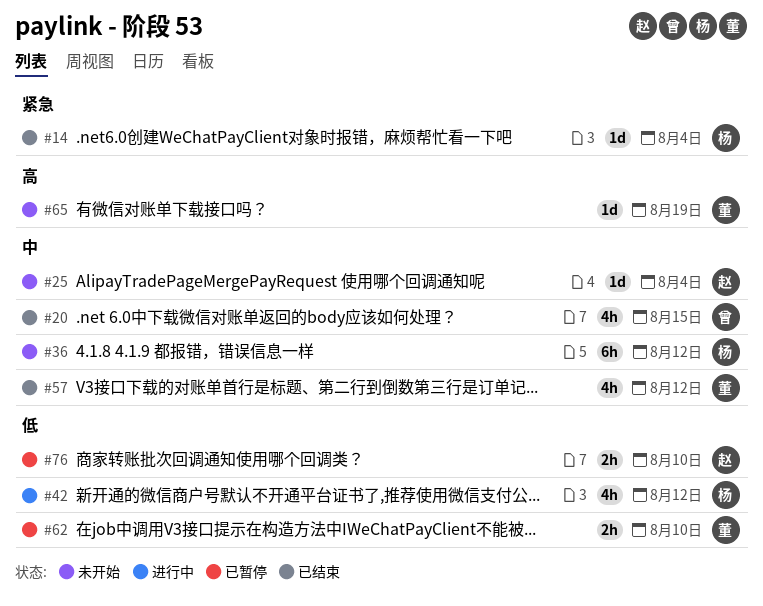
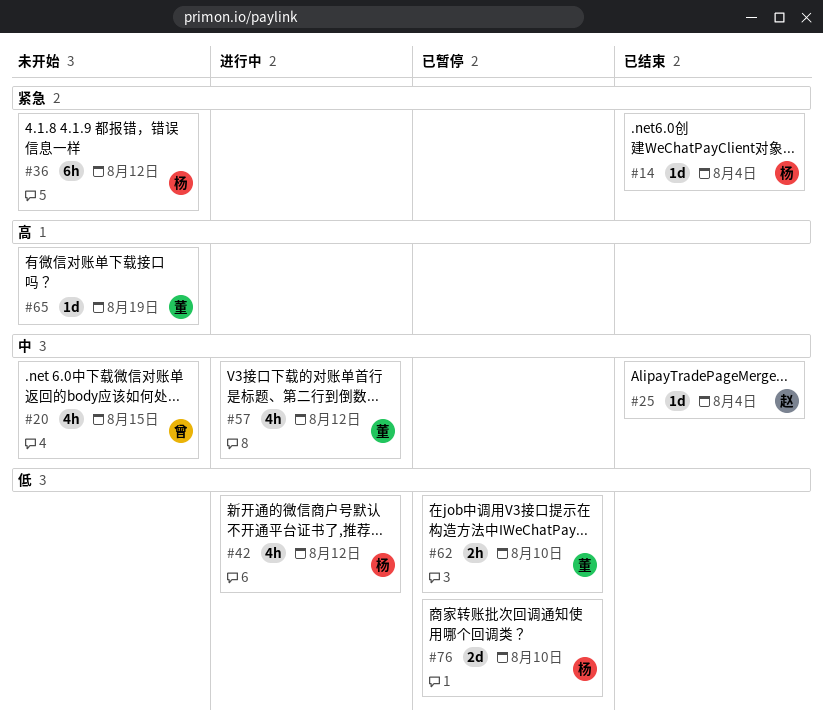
#20, status: 已结束 -> 未开始
#25, status: 未开始 -> 已结束
#36, priority: 中 -> 紧急
#57, status: 已结束 -> 进行中
#76, owner: 赵 -> 杨
#76, estimate: 2h -> 2d

